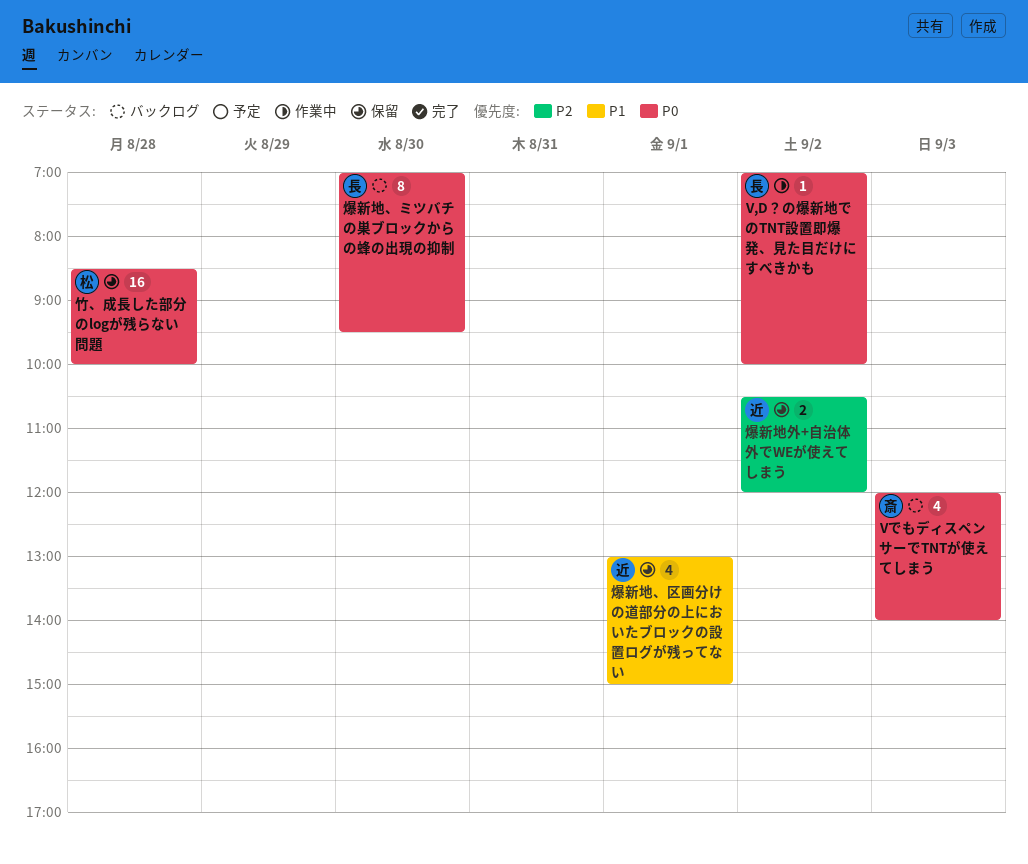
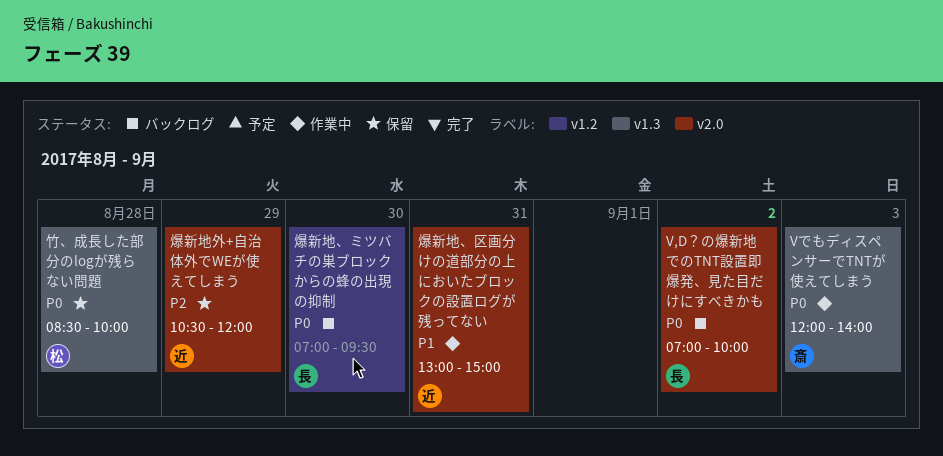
V,D？の爆新地でのTNT設置即爆発、見た目だけにすべきかも, status: 作業中 -> バックログ
VでもディスペンサーでTNTが使えてしまう, status: バックログ -> 作業中
爆新地、区画分けの道部分の上においたブロックの設置ログが残ってない, status: 保留 -> 作業中
爆新地、区画分けの道部分の上においたブロックの設置ログが残ってない, day: Sep 1 -> Aug 31
爆新地外+自治体外でWEが使えてしまう, day: Sep 2 -> Aug 29

